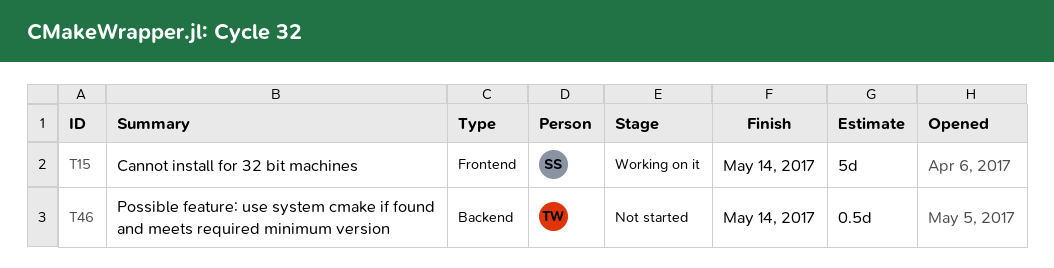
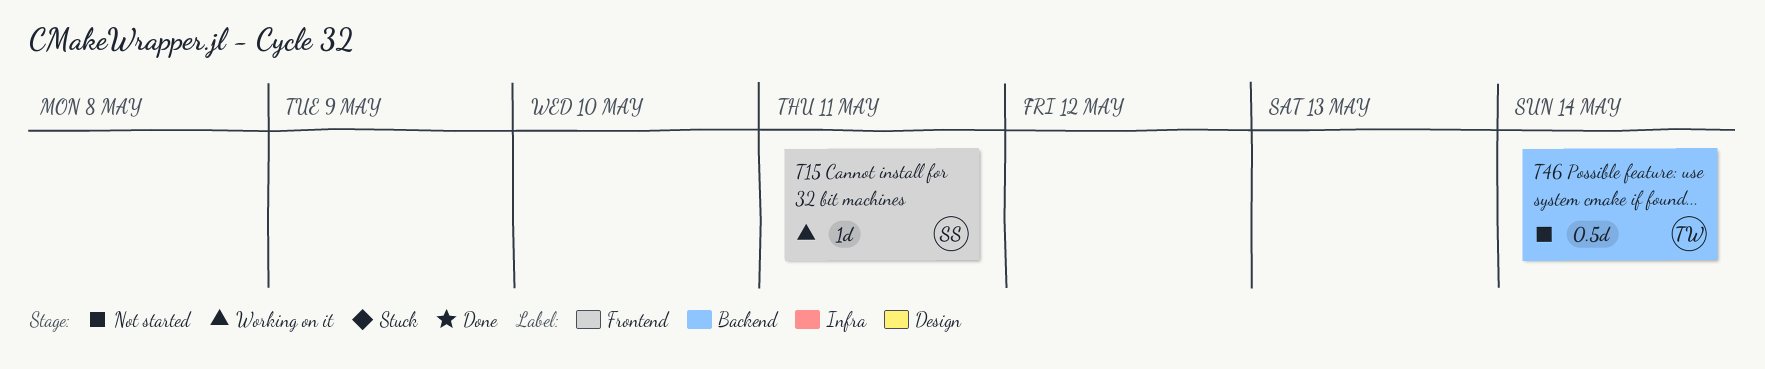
T15, estimate: 5d -> 1d
T15, due: May 14 -> May 11

